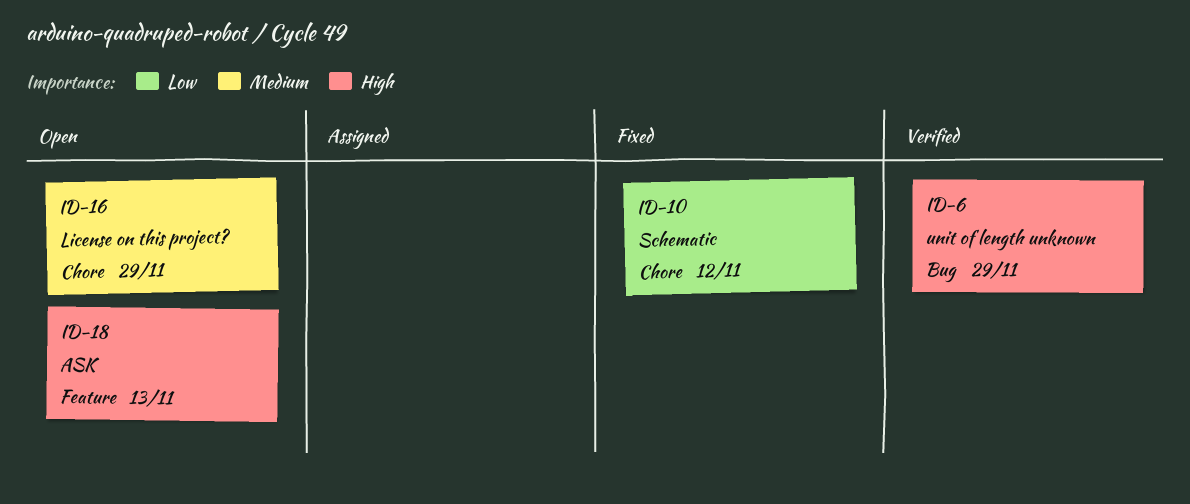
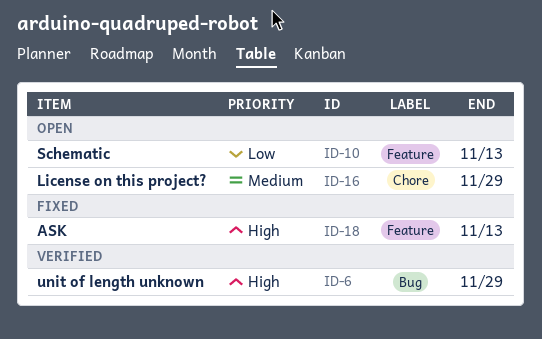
ID-10, status: Fixed -> Open
ID-10, label: Chore -> Feature
ID-10, due: Nov 12 -> Nov 13
ID-18, status: Open -> Fixed

